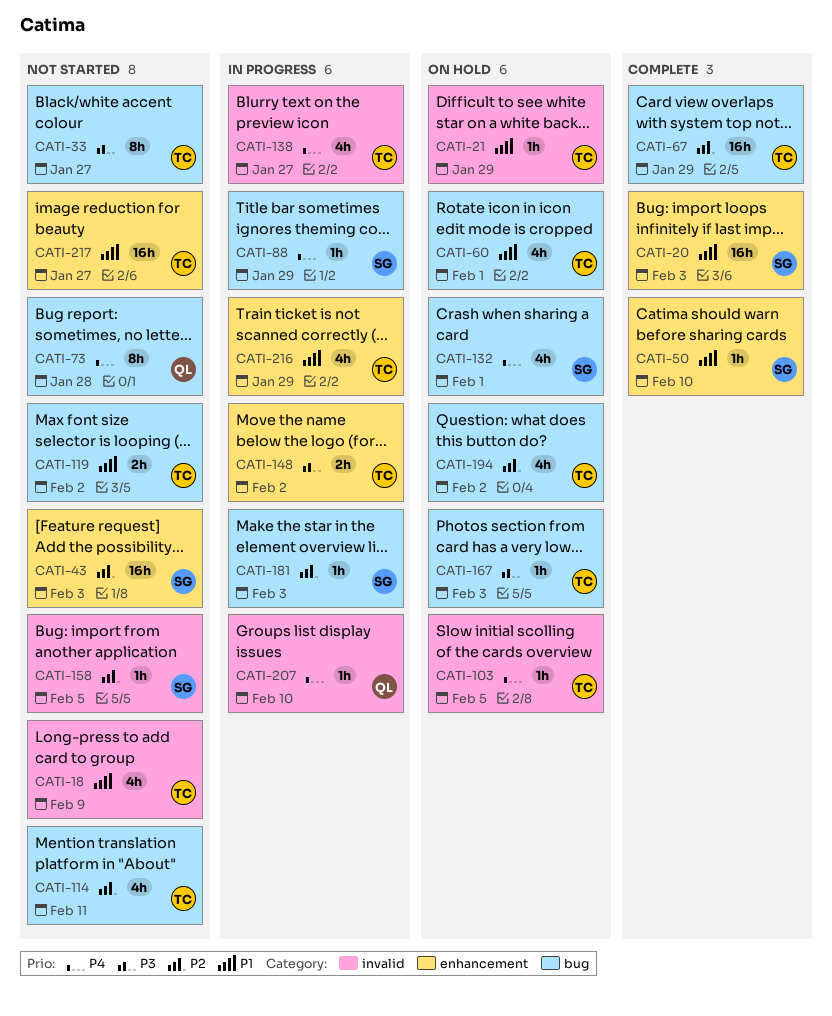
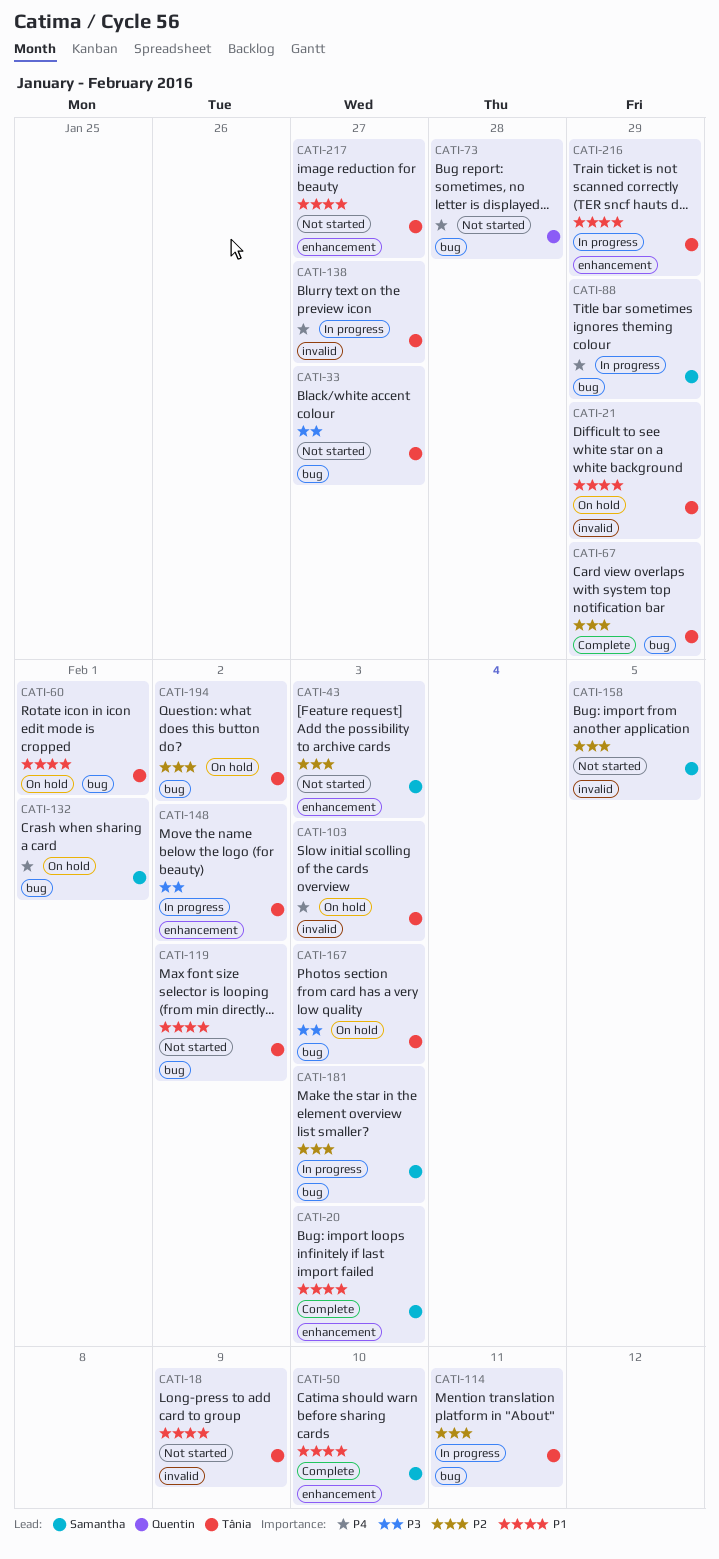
CATI-103, due: Feb 5 -> Feb 3
CATI-114, status: Not started -> In progress
CATI-207: present -> none

